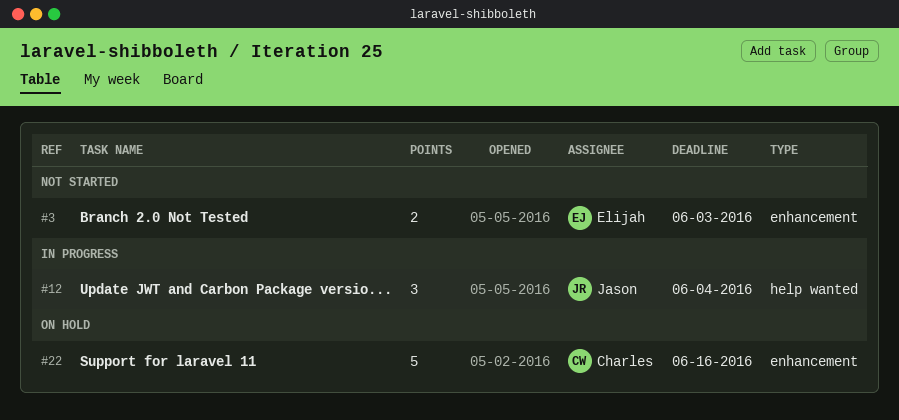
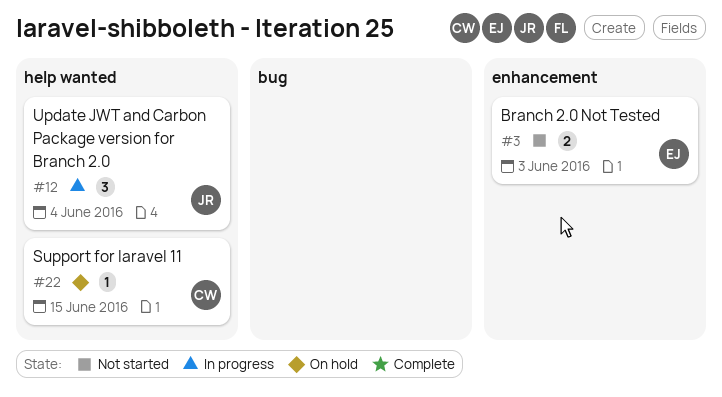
#22, label: enhancement -> help wanted
#22, estimate: 5 -> 1
#22, due: Jun 16 -> Jun 15

